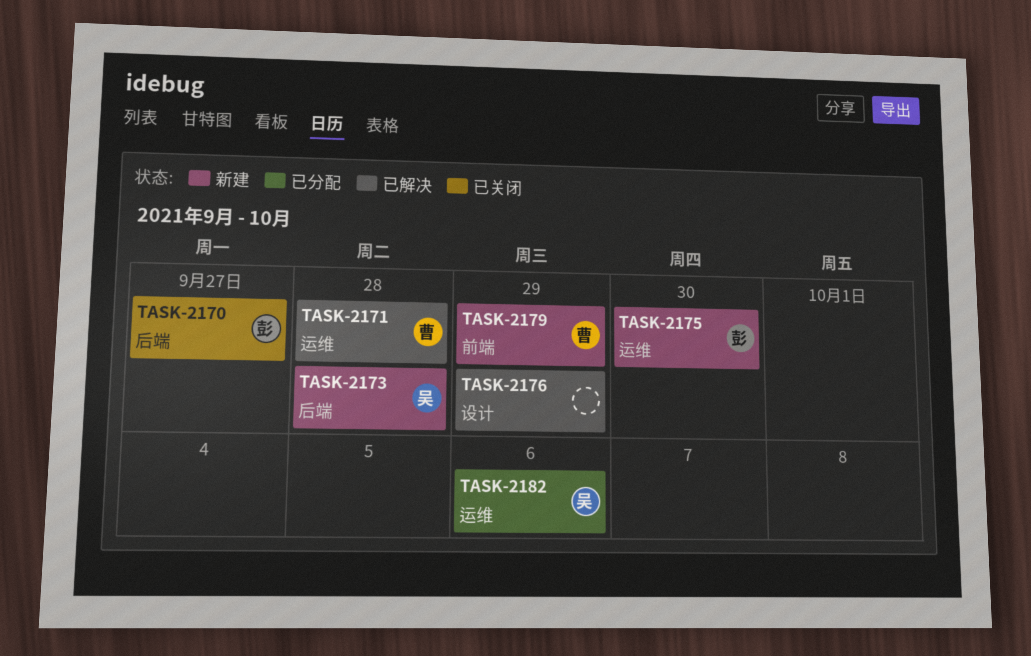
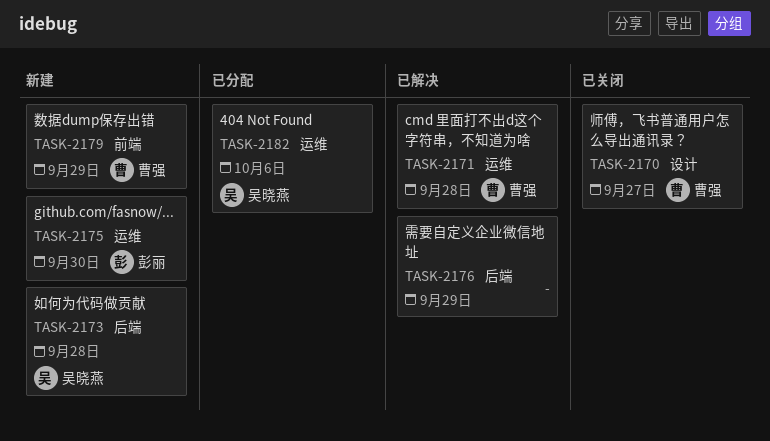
TASK-2170, owner: 彭丽 -> 曹强
TASK-2170, label: 后端 -> 设计
TASK-2176, label: 设计 -> 后端

